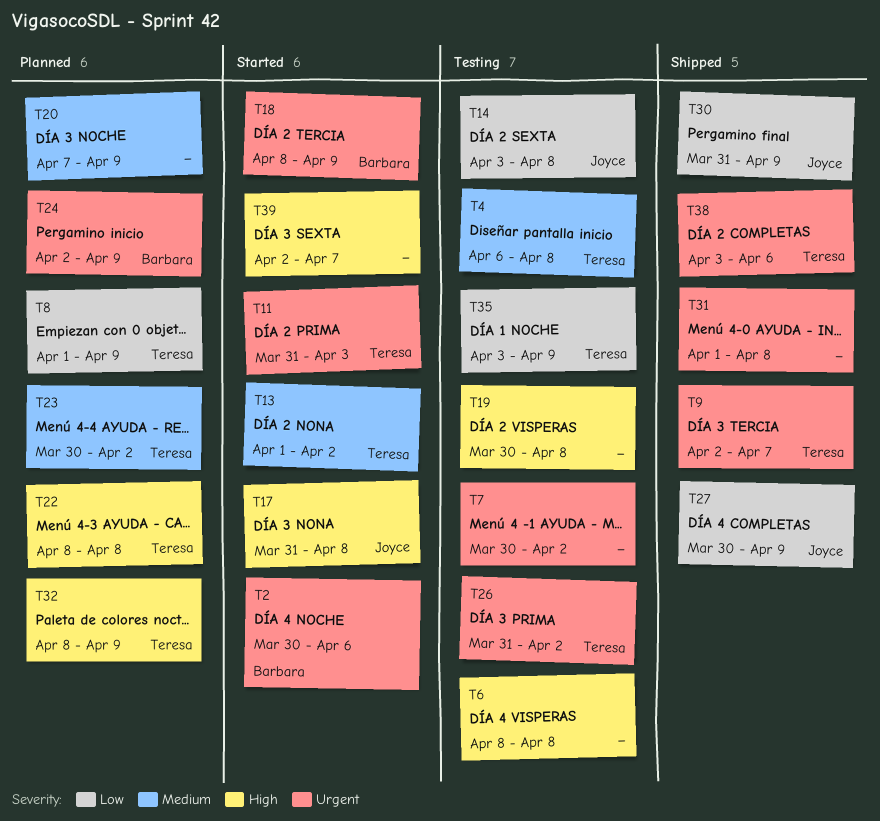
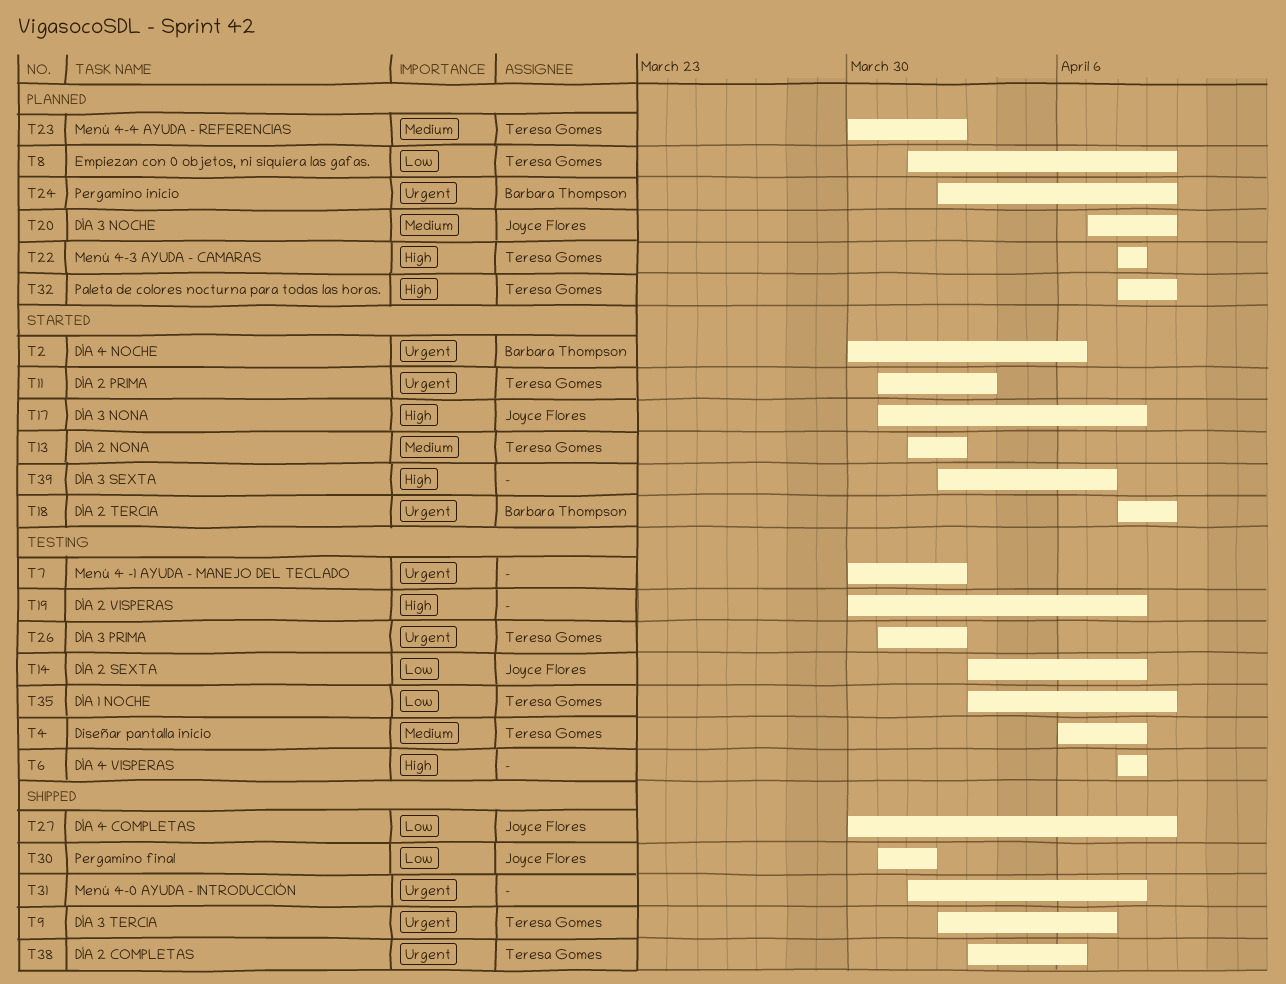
T20, owner: none -> Joyce Flores
T30, due: Apr 9 -> Apr 1

